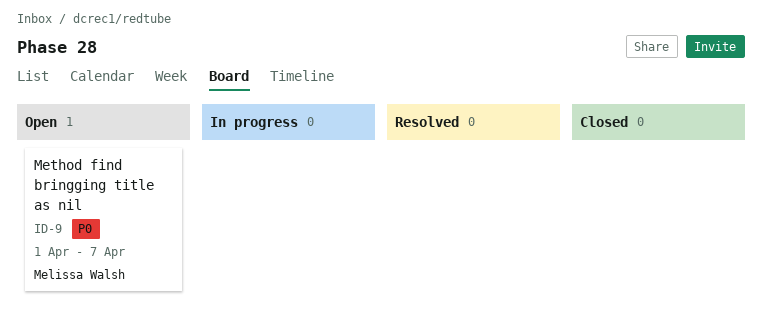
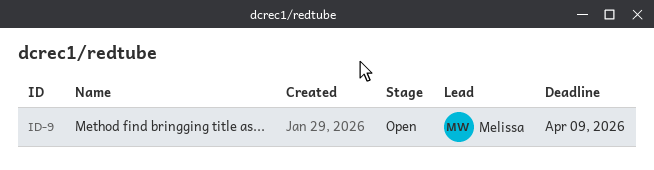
ID-9, due: Apr 7 -> Apr 9

